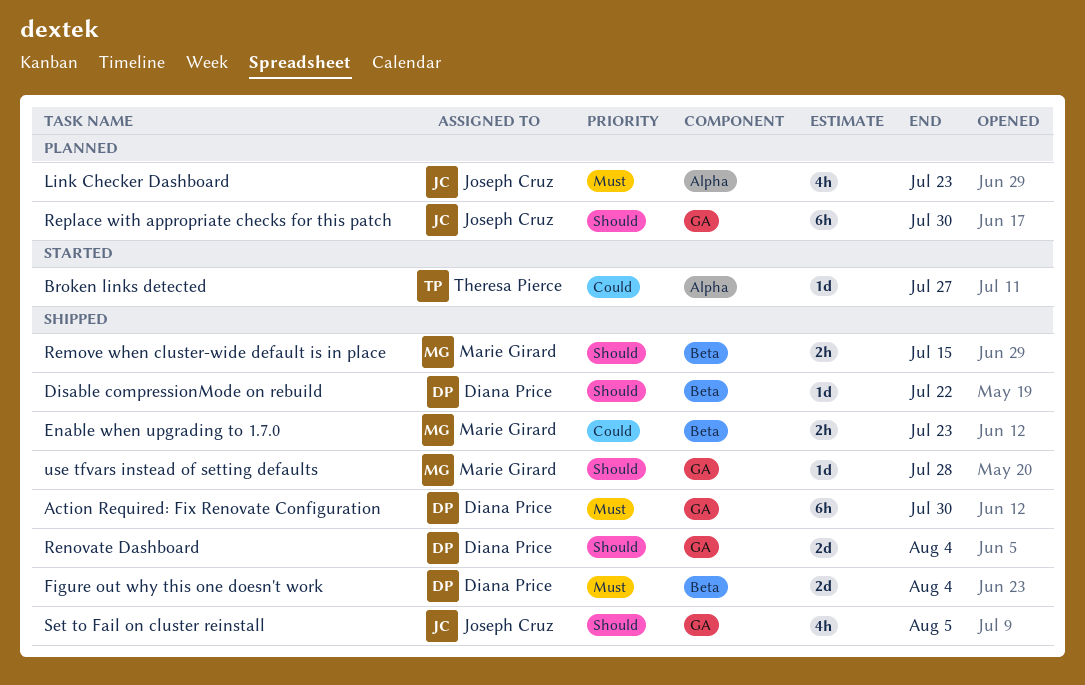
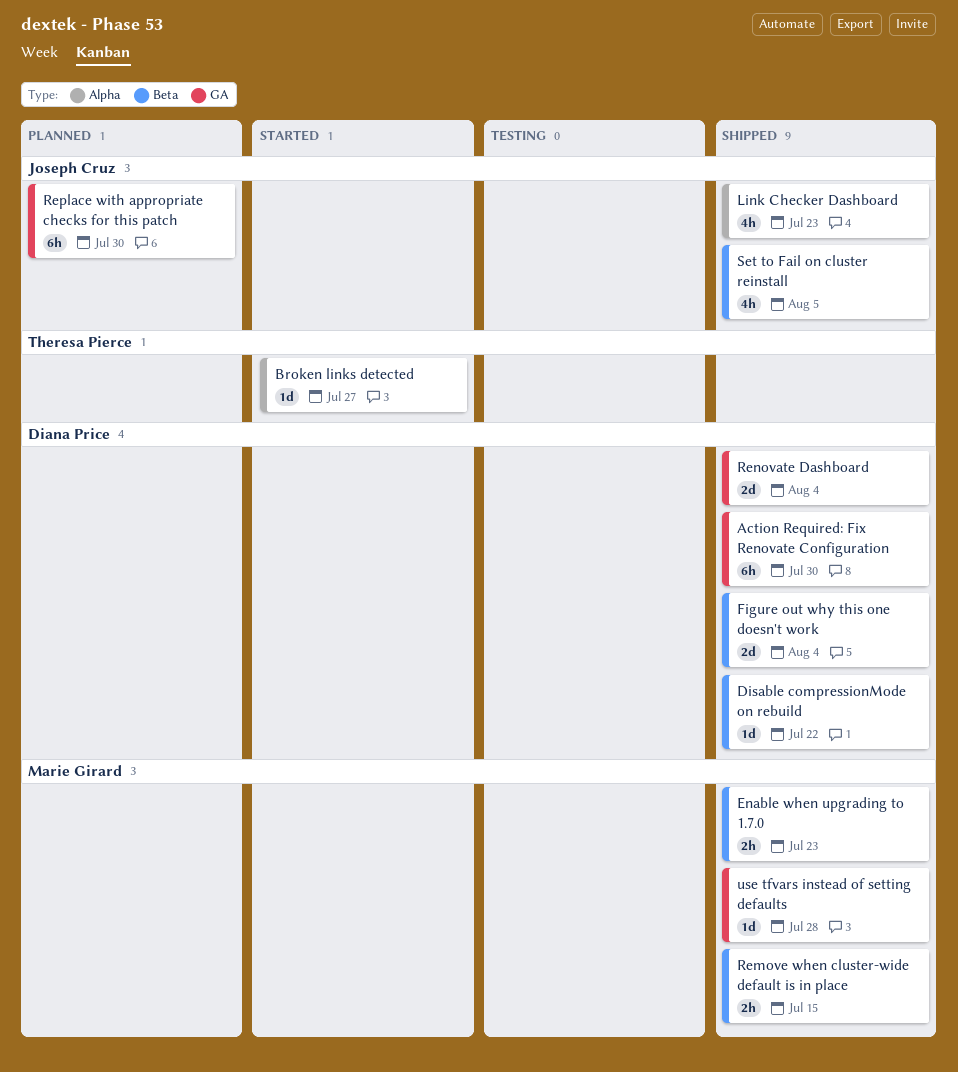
Link Checker Dashboard, status: Planned -> Shipped
Set to Fail on cluster reinstall, label: GA -> Beta

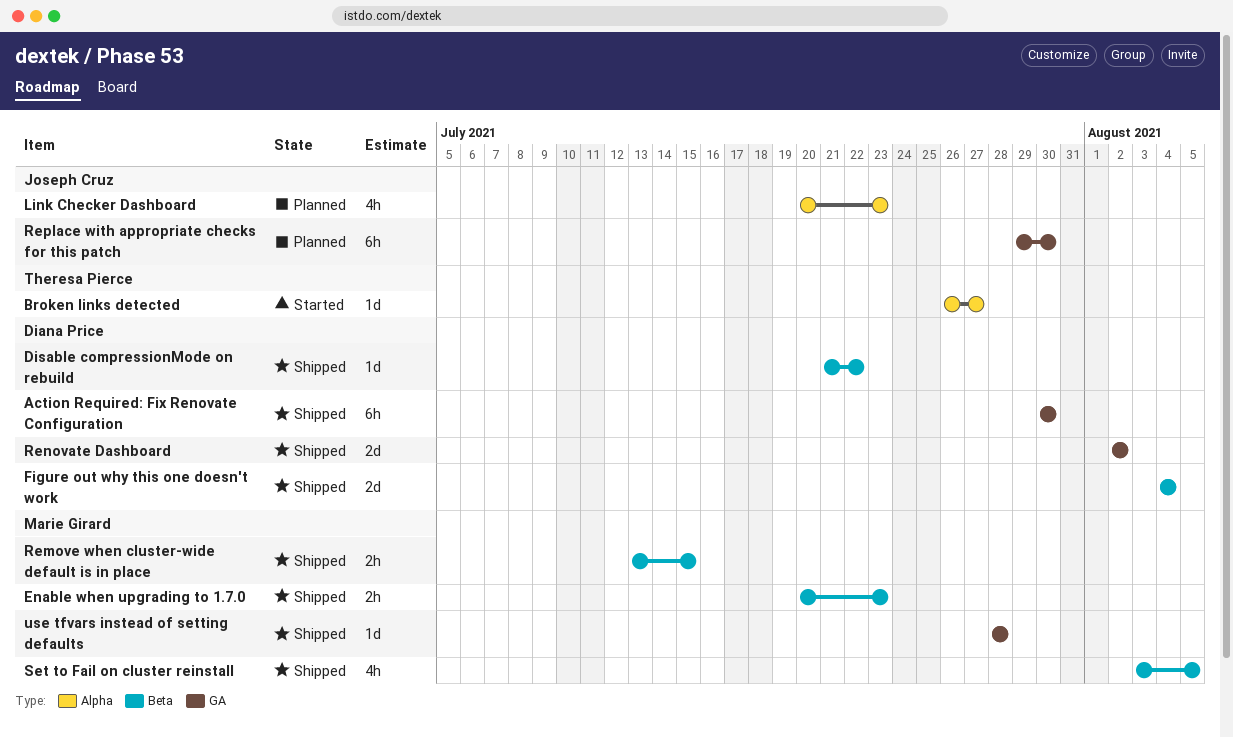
Link Checker Dashboard, status: Shipped -> Planned
Renovate Dashboard, due: Aug 4 -> Aug 2
Set to Fail on cluster reinstall, owner: Joseph Cruz -> Marie Girard

